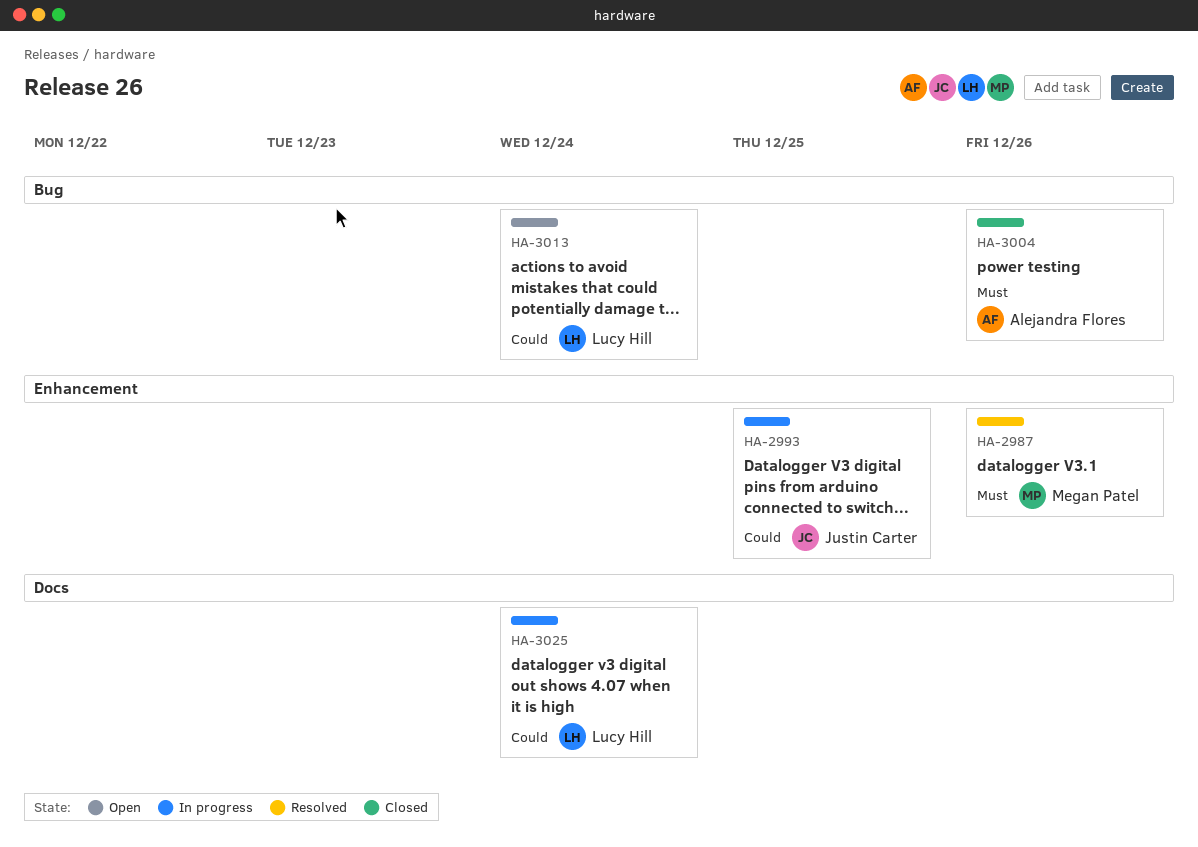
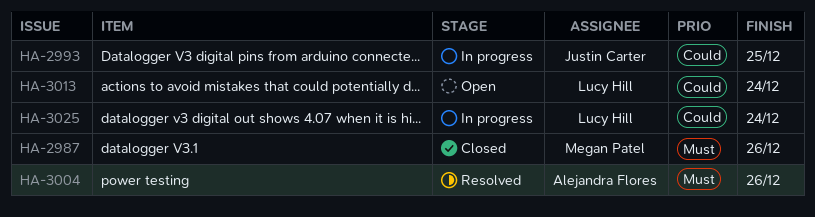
HA-2987, status: Resolved -> Closed
HA-3004, status: Closed -> Resolved

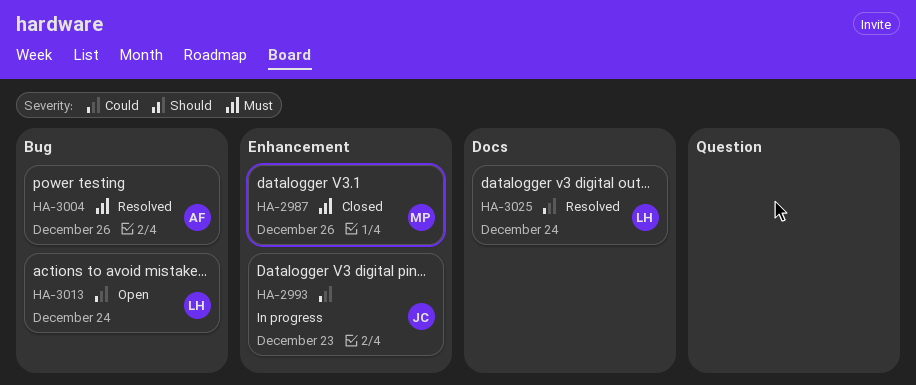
HA-2993, due: Dec 25 -> Dec 23
HA-3025, status: In progress -> Resolved

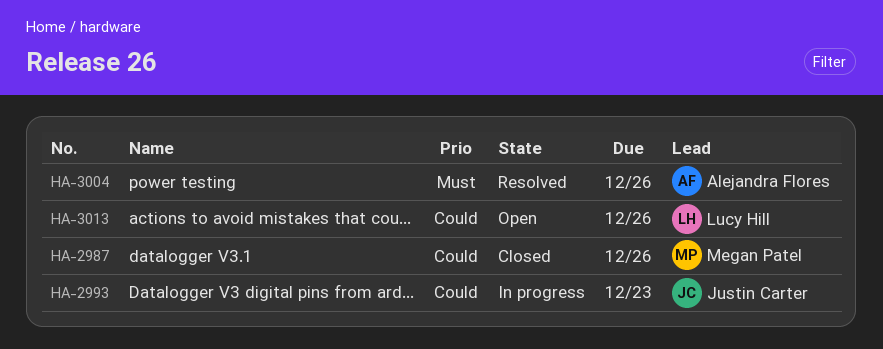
HA-2987, priority: Must -> Could
HA-3013, due: Dec 24 -> Dec 26
HA-3025: present -> none

